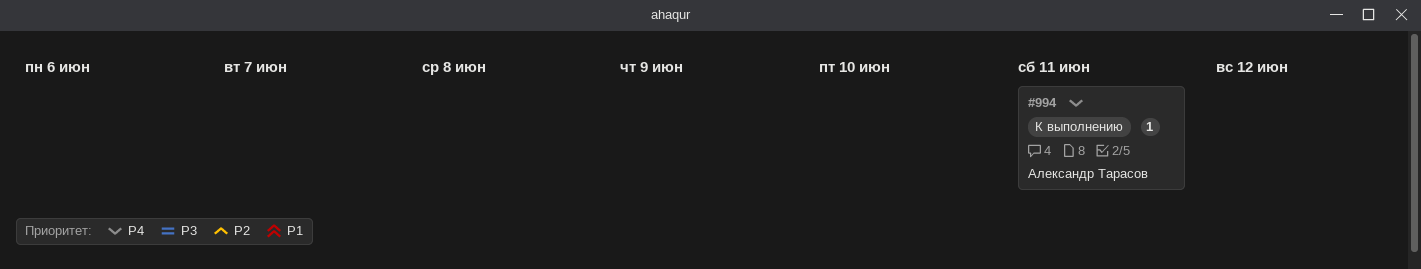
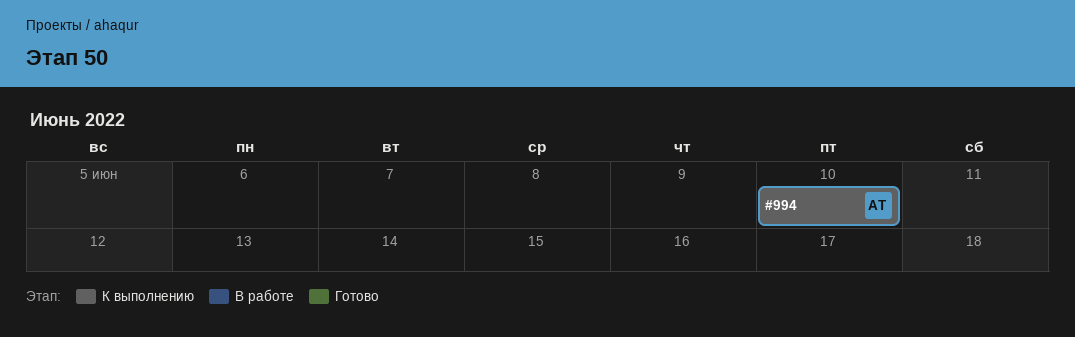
#994, due: Jun 11 -> Jun 10

